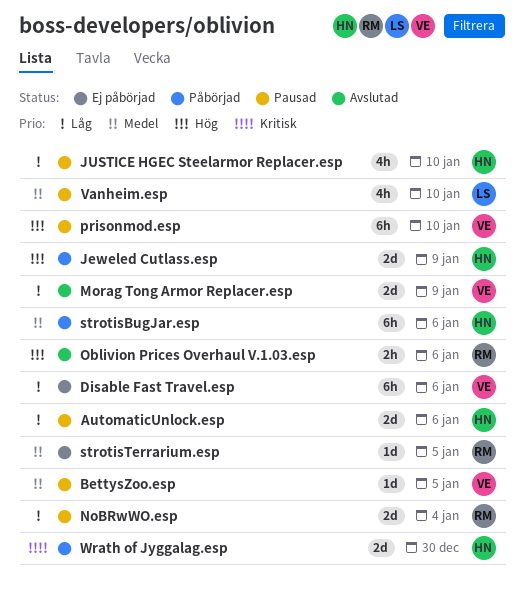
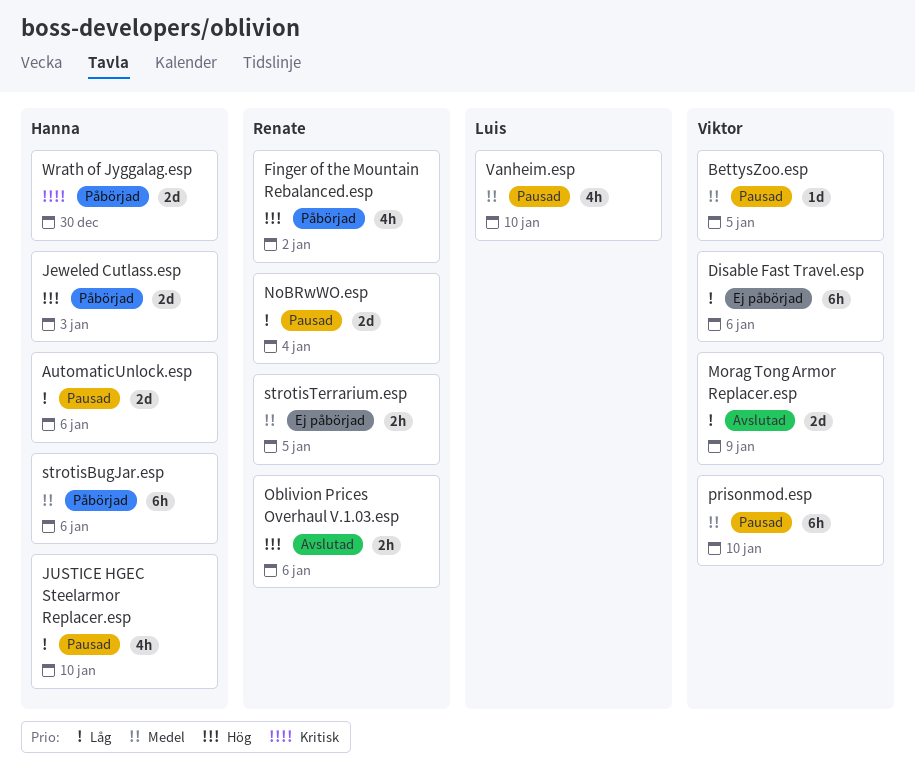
Finger of the Mountain Rebalanced.esp: none -> present
Jeweled Cutlass.esp, due: Jan 9 -> Jan 3
prisonmod.esp, priority: Hög -> Medel
strotisTerrarium.esp, estimate: 1d -> 2h

